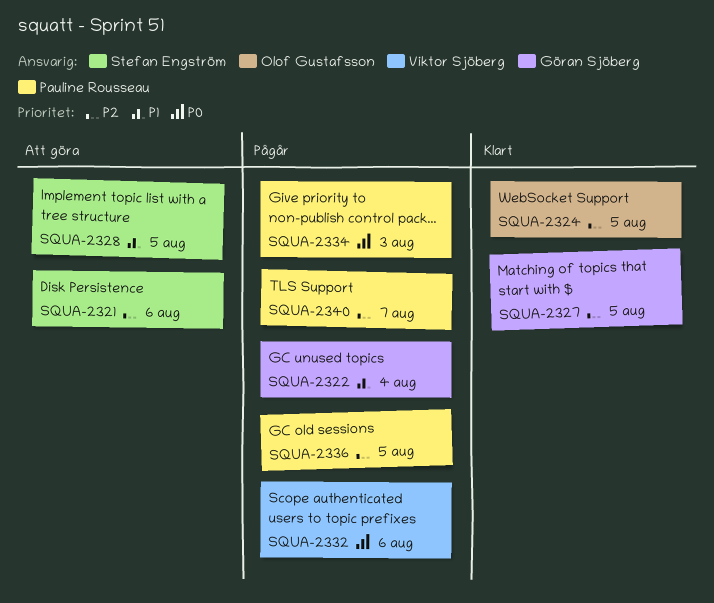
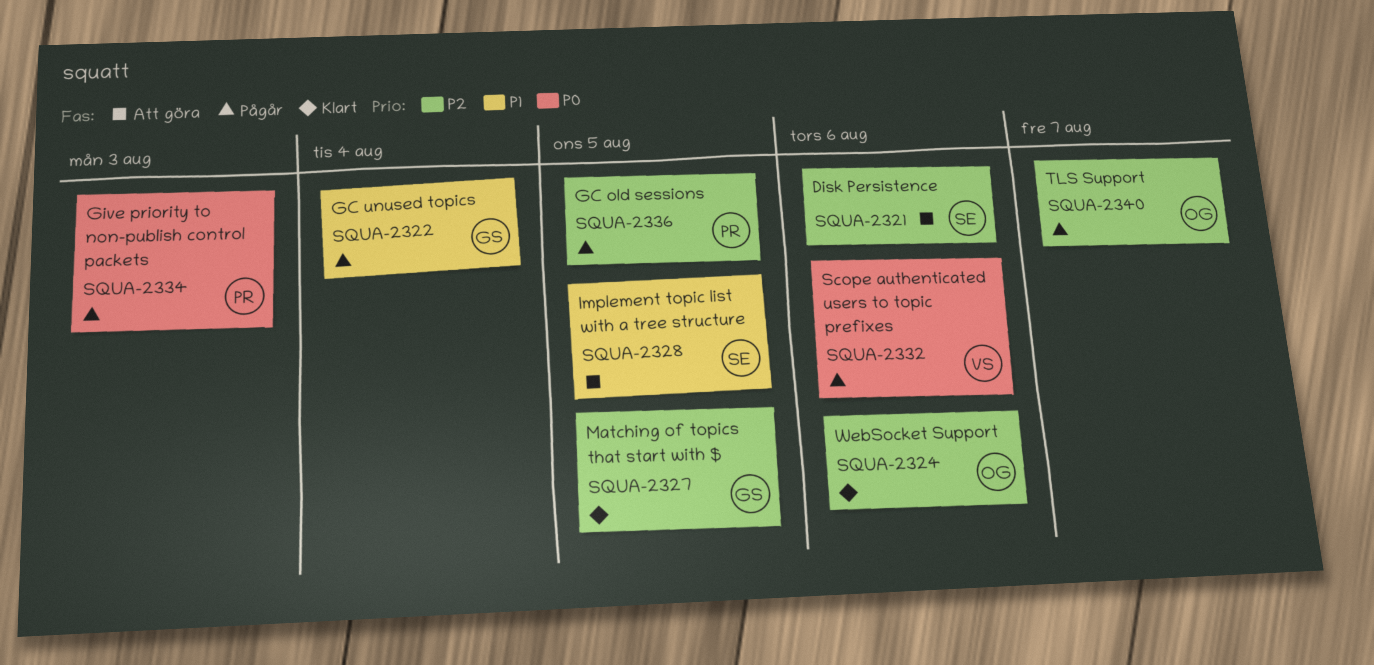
SQUA-2324, due: Aug 5 -> Aug 6
SQUA-2340, owner: Pauline Rousseau -> Olof Gustafsson

